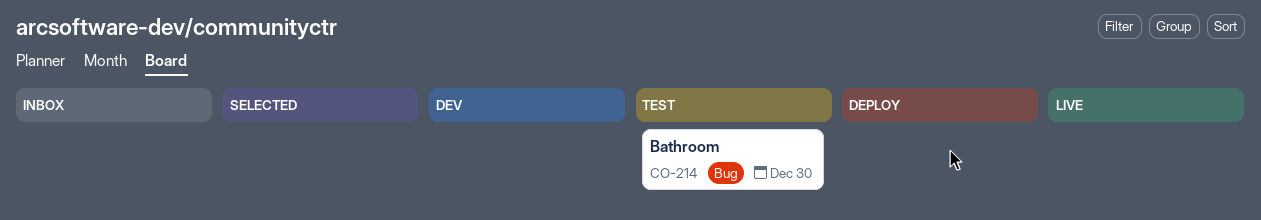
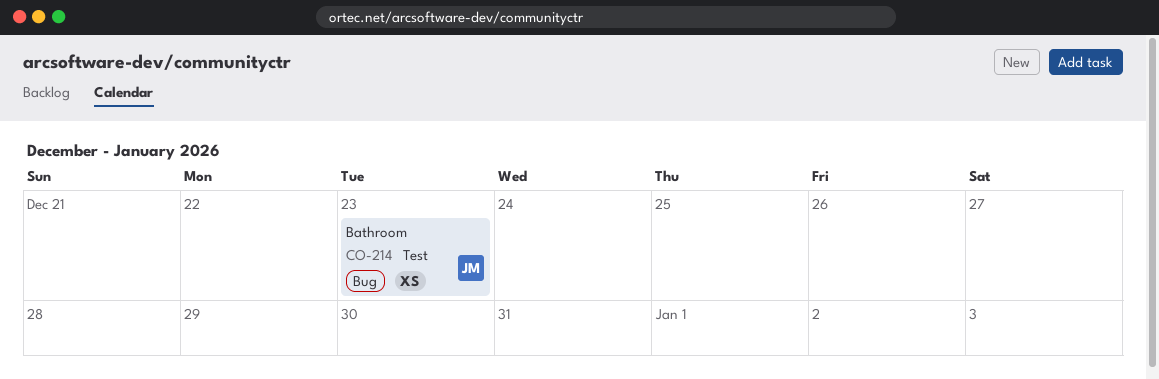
CO-214, due: Dec 30 -> Dec 23

